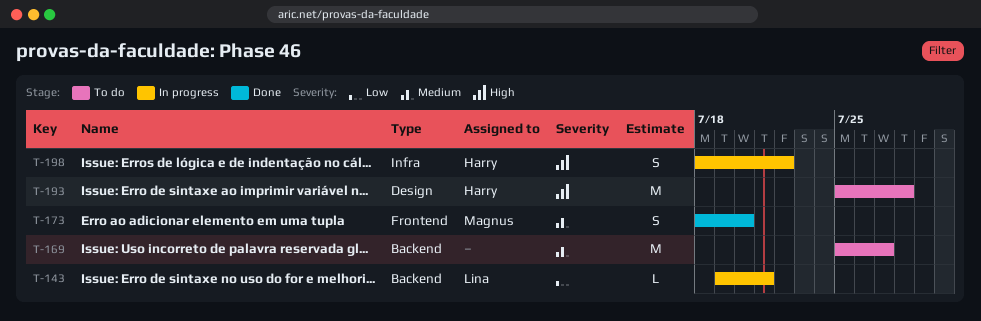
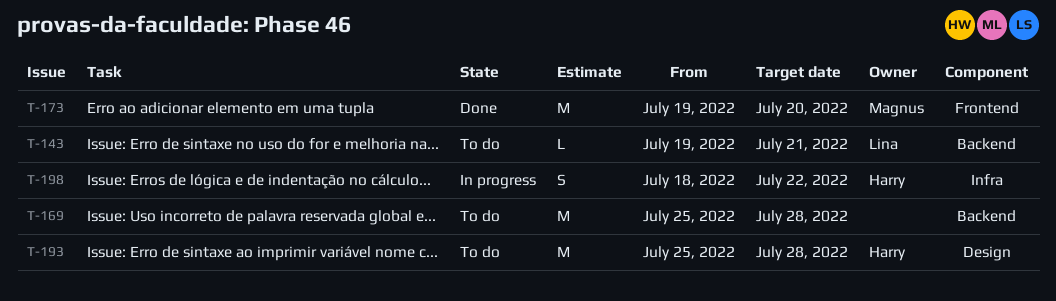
T-143, status: In progress -> To do
T-169, due: Jul 27 -> Jul 28
T-173, estimate: S -> M
T-173, start: Jul 18 -> Jul 19

